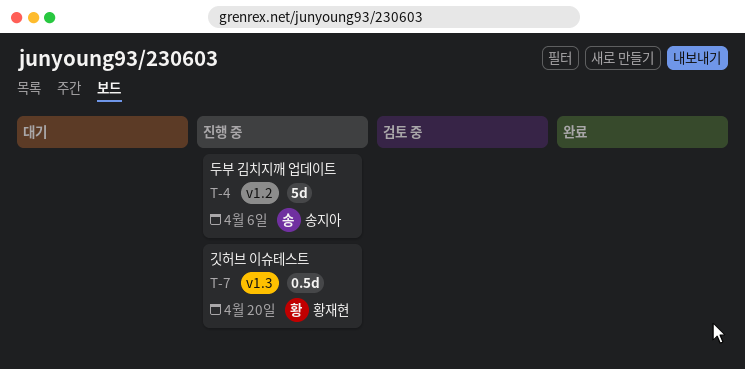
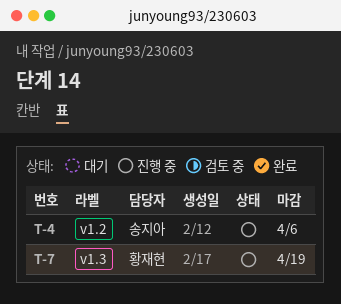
T-7, due: Apr 20 -> Apr 19

